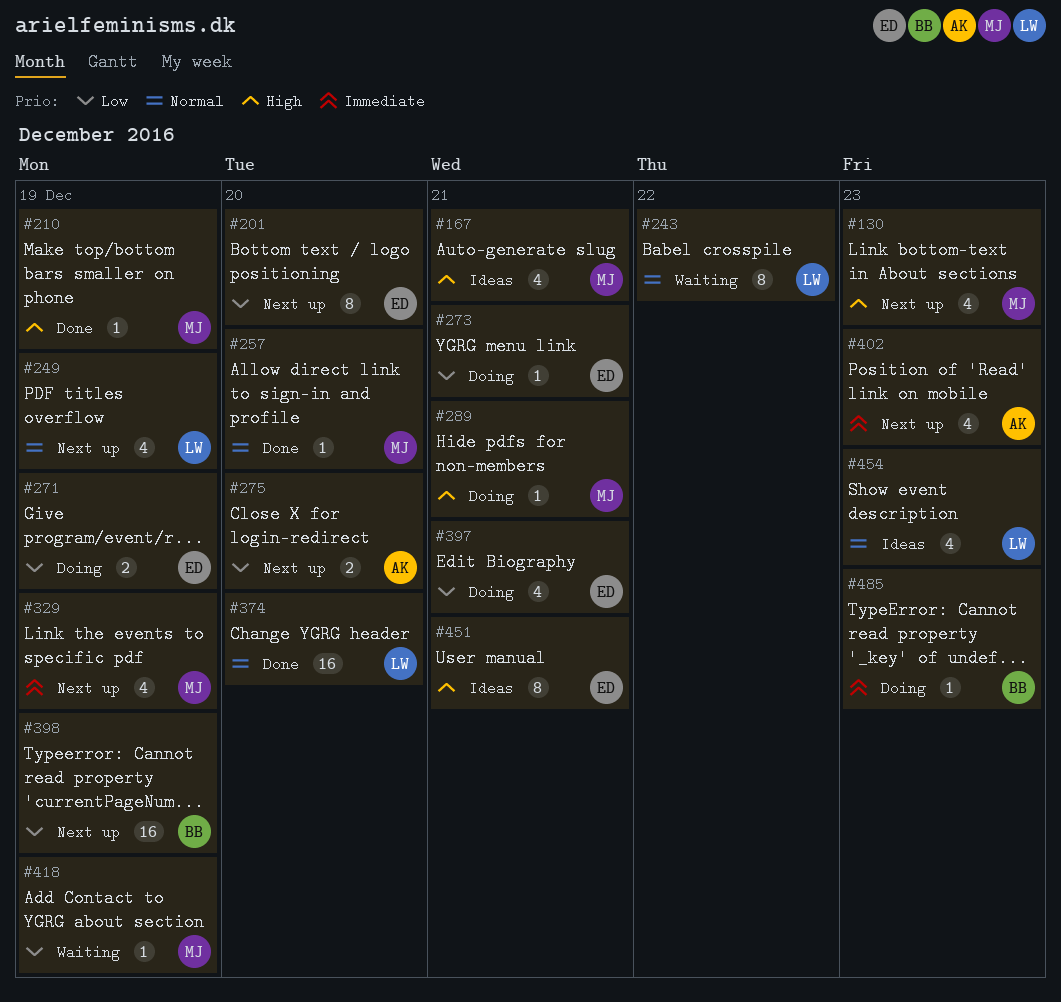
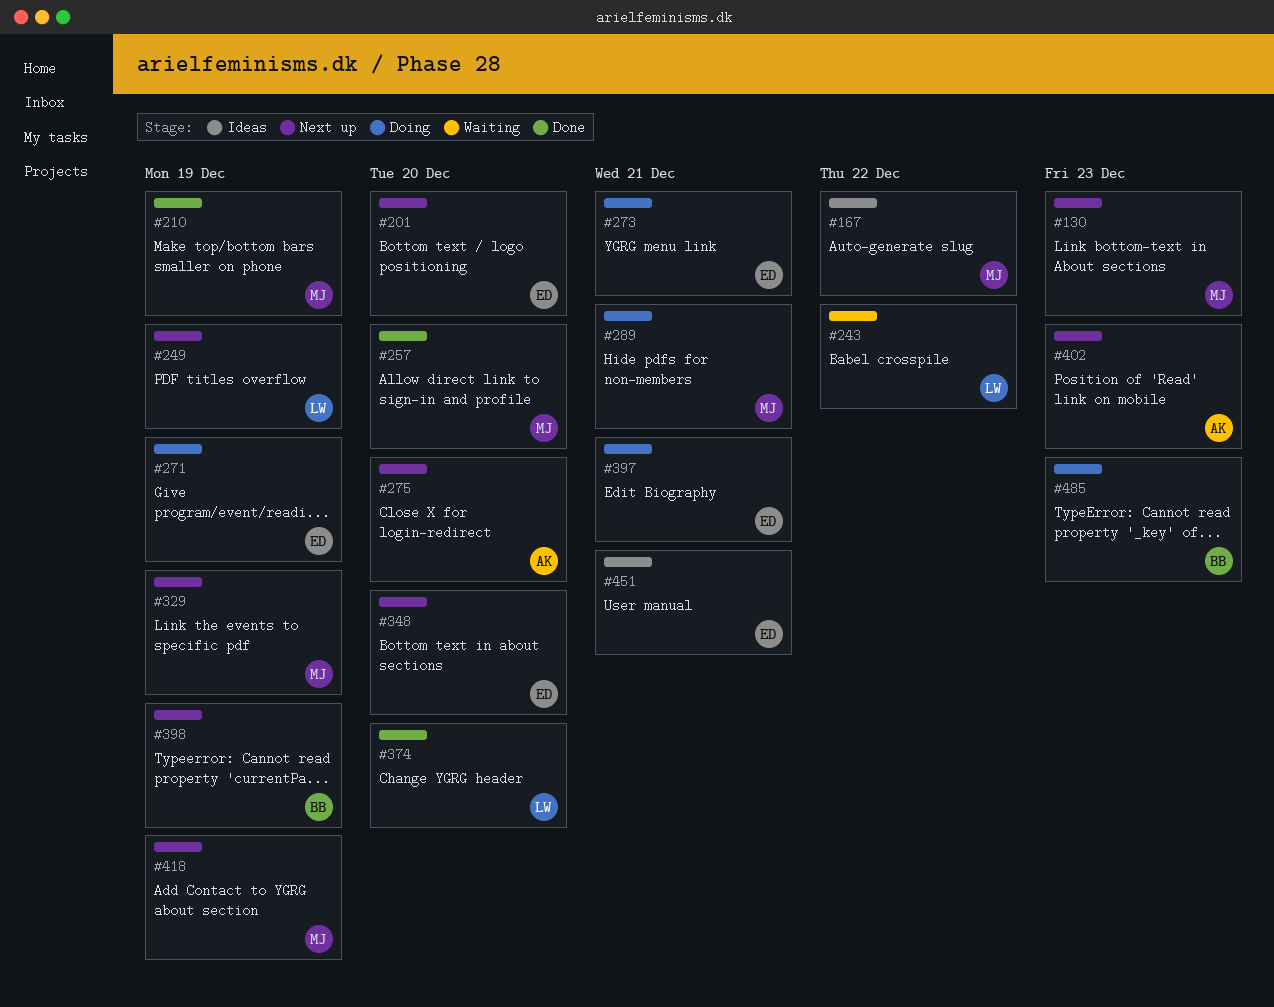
#167, due: Dec 21 -> Dec 22
#348: none -> present
#418, status: Waiting -> Next up
#454: present -> none

